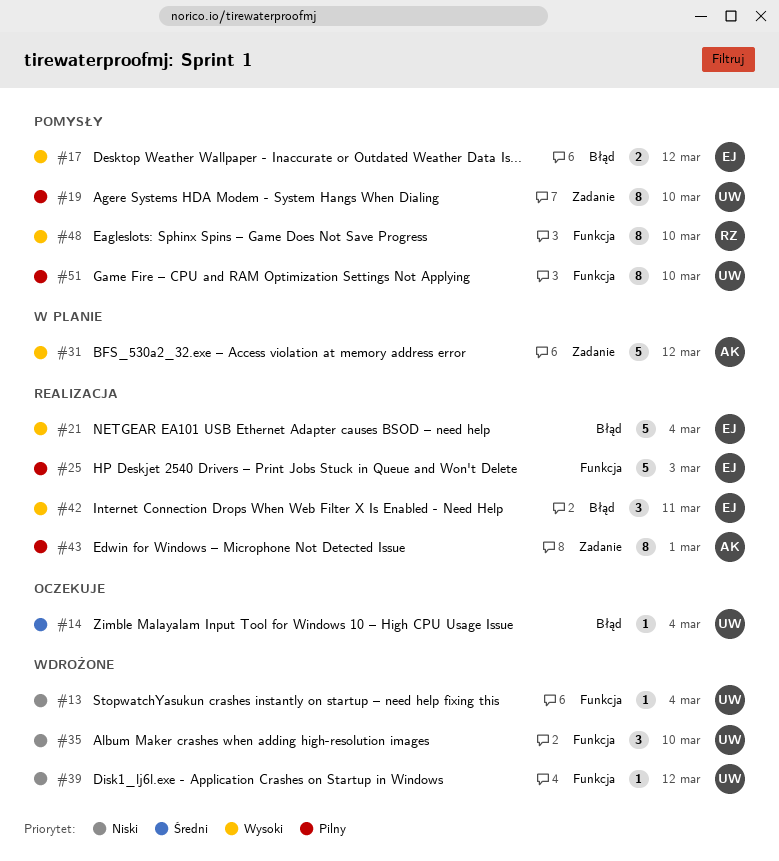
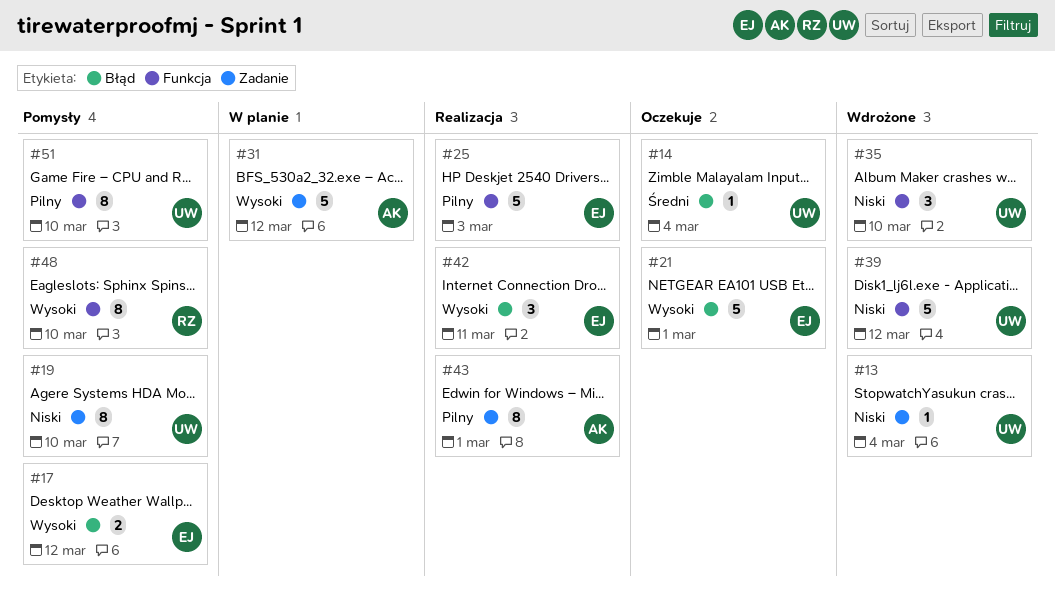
#13, label: Funkcja -> Zadanie
#19, priority: Pilny -> Niski
#21, status: Realizacja -> Oczekuje
#21, due: Mar 4 -> Mar 1
#39, estimate: 1 -> 5

